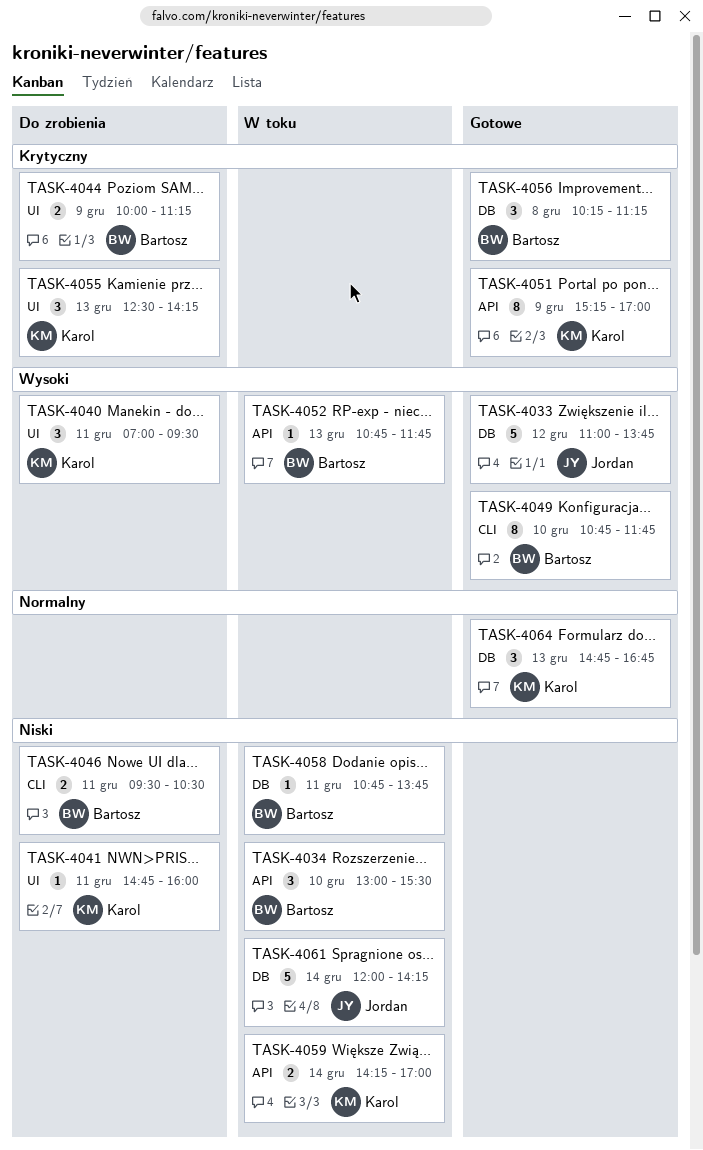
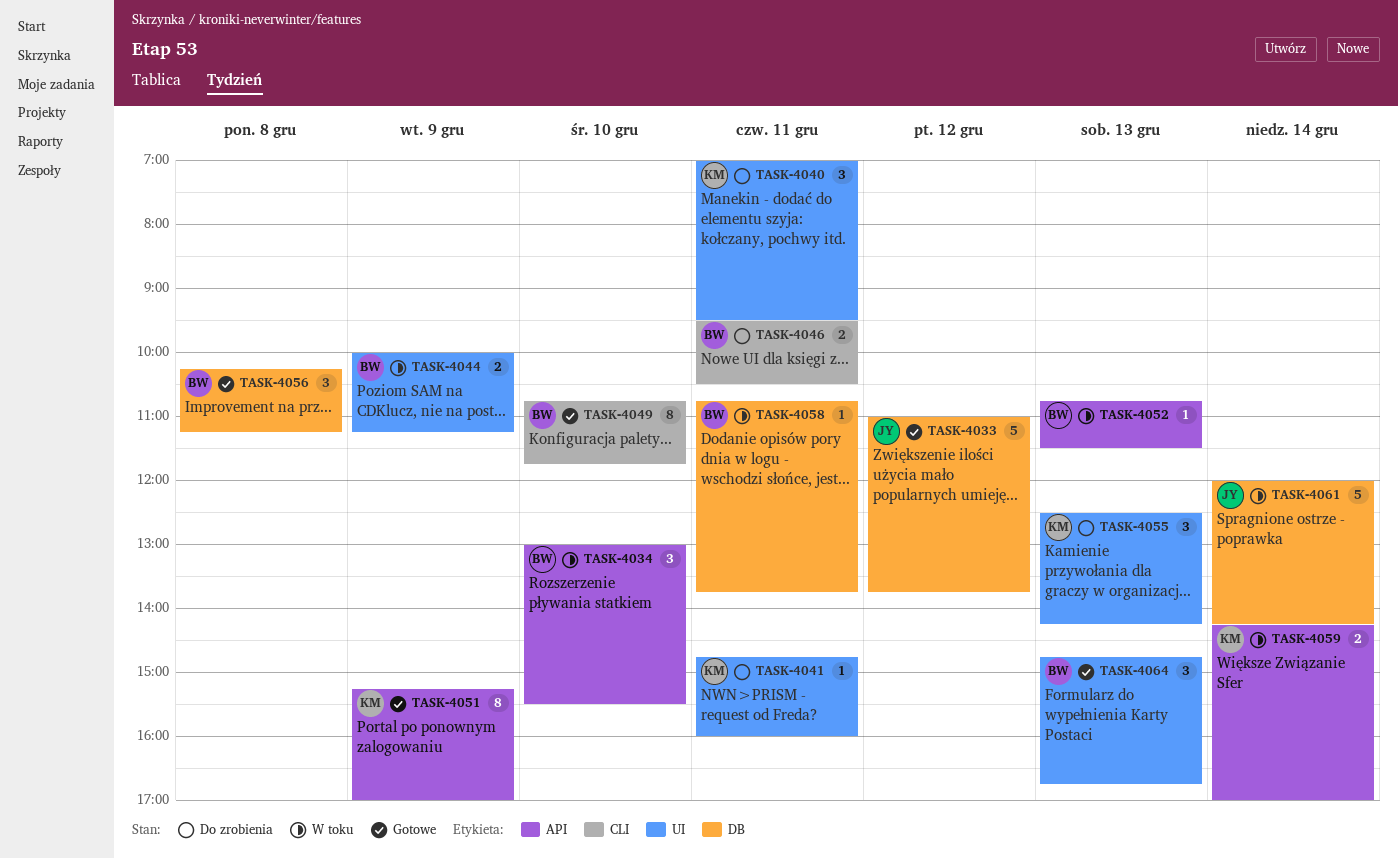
TASK-4044, status: Do zrobienia -> W toku
TASK-4052, ends: 11:45 -> 11:30
TASK-4064, owner: Karol -> Bartosz
TASK-4064, label: DB -> UI

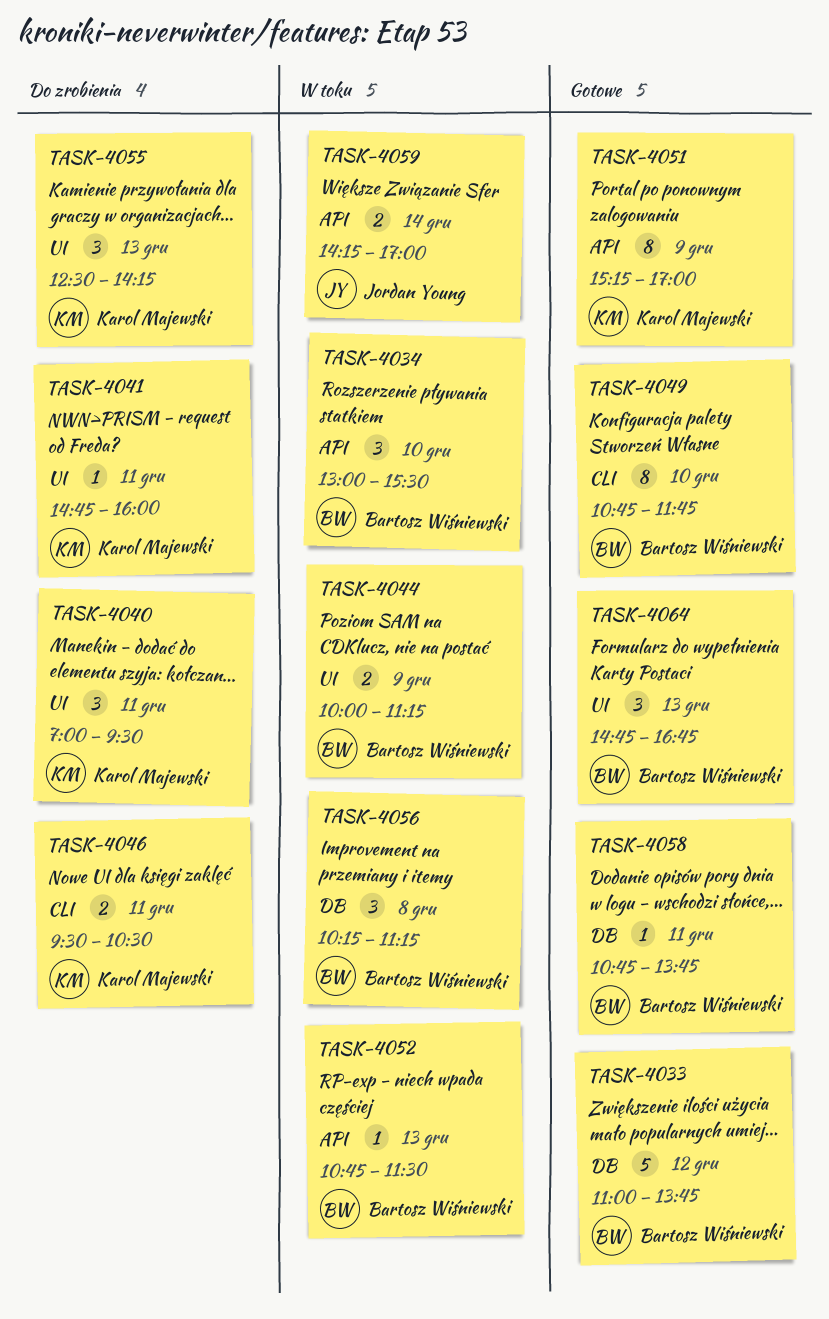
TASK-4033, owner: Jordan Young -> Bartosz Wiśniewski
TASK-4046, owner: Bartosz Wiśniewski -> Karol Majewski
TASK-4056, status: Gotowe -> W toku
TASK-4058, status: W toku -> Gotowe
TASK-4059, owner: Karol Majewski -> Jordan Young
TASK-4061: present -> none

